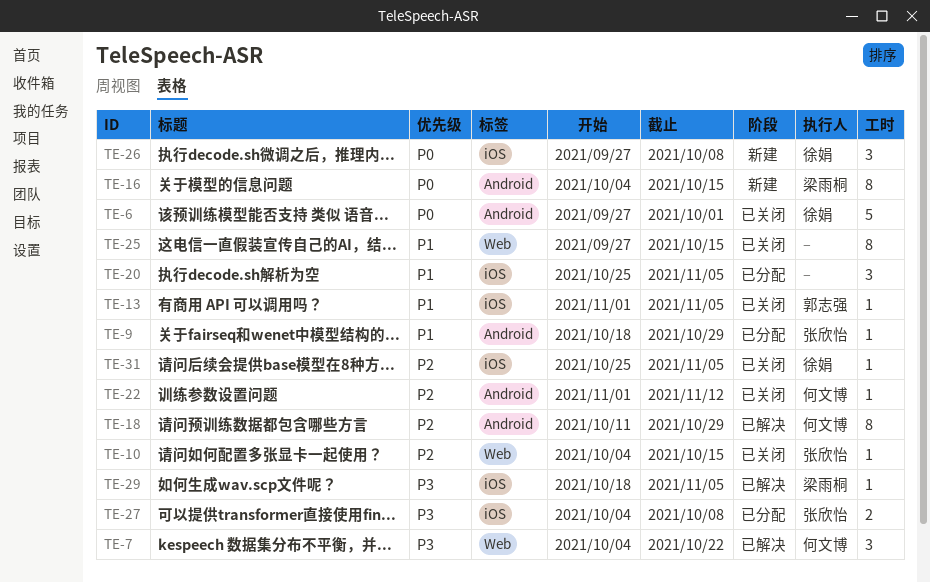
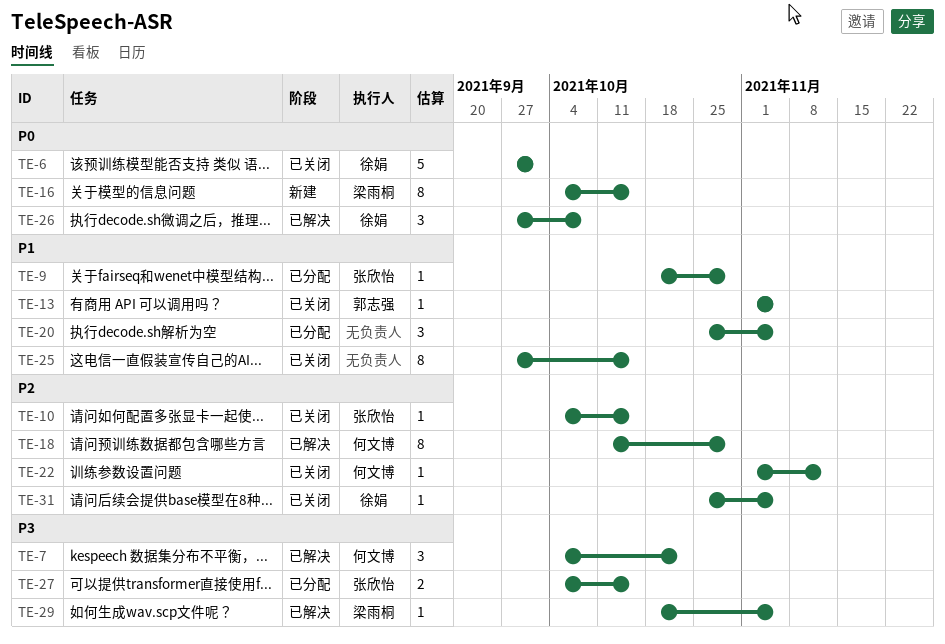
TE-26, status: 新建 -> 已解决
TE-27, due: Oct 8 -> Oct 15

